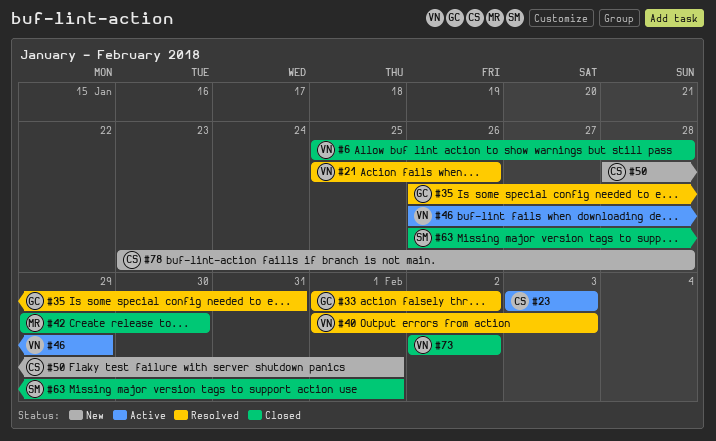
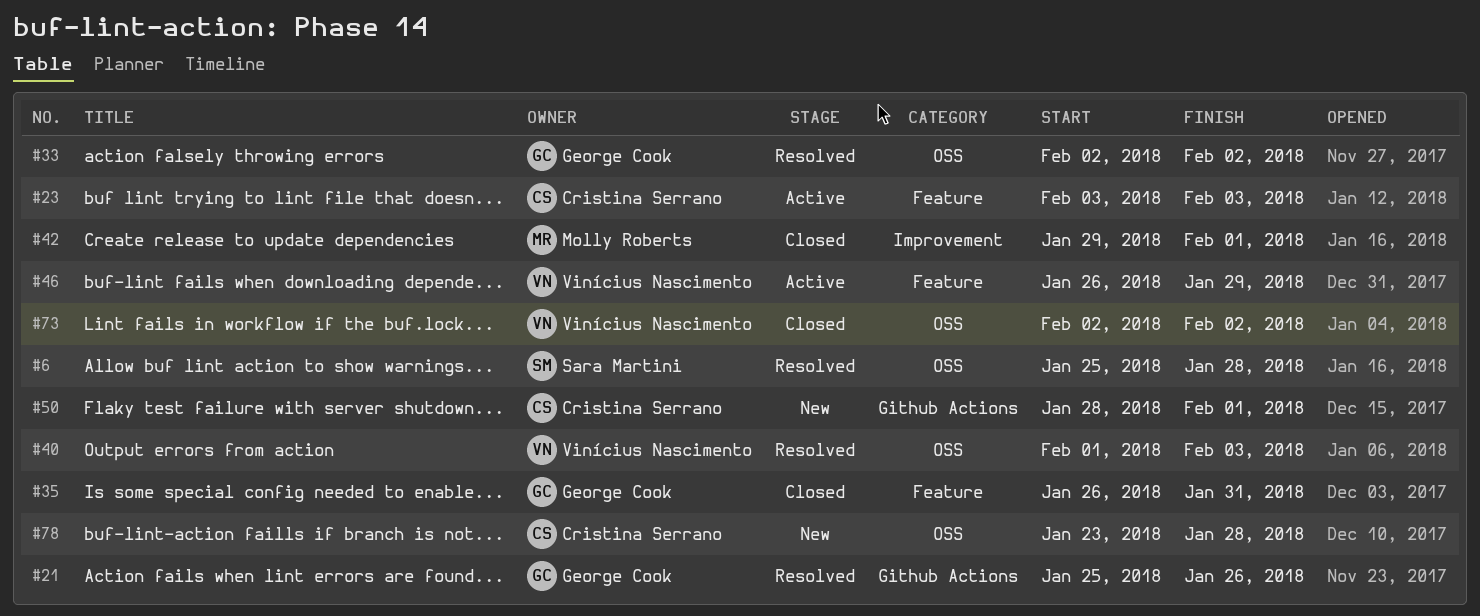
#6, status: Closed -> Resolved
#6, owner: Vinícius Nascimento -> Sara Martini
#21, owner: Vinícius Nascimento -> George Cook
#33, start: Feb 1 -> Feb 2
#35, status: Resolved -> Closed
#42, due: Jan 30 -> Feb 1
#63: present -> none

